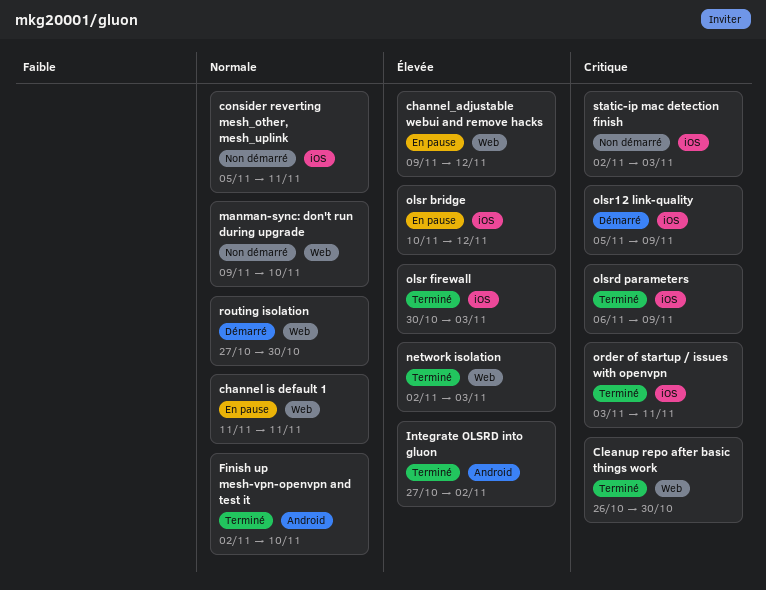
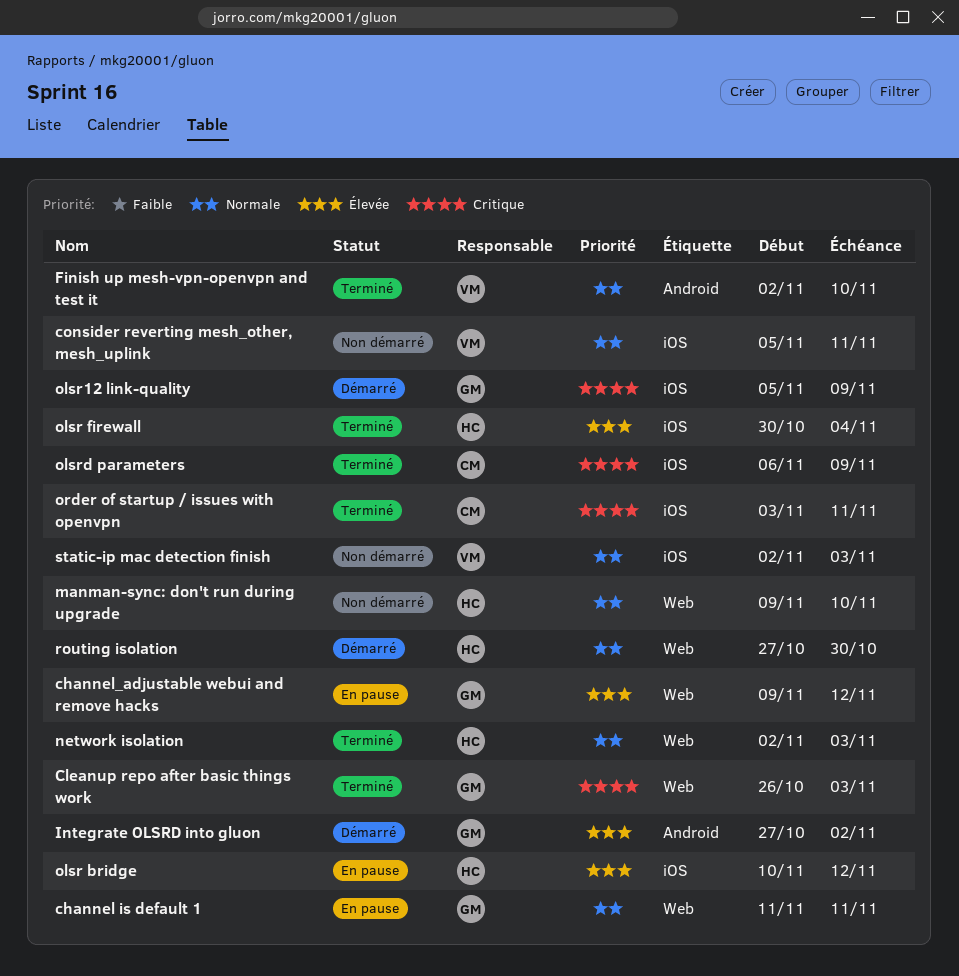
Cleanup repo after basic things work, due: Oct 30 -> Nov 3
Integrate OLSRD into gluon, status: Terminé -> Démarré
network isolation, priority: Élevée -> Normale
olsr firewall, due: Nov 3 -> Nov 4
static-ip mac detection finish, priority: Critique -> Normale

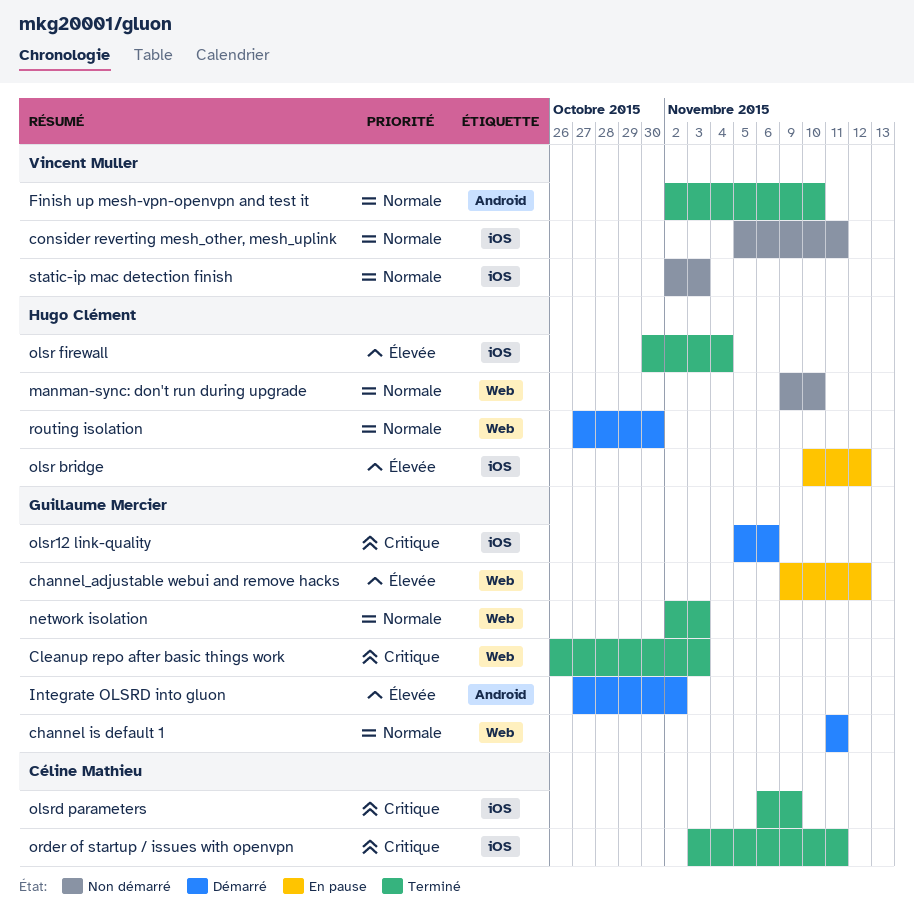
channel is default 1, status: En pause -> Démarré
network isolation, owner: Hugo Clément -> Guillaume Mercier
olsr12 link-quality, due: Nov 9 -> Nov 6

